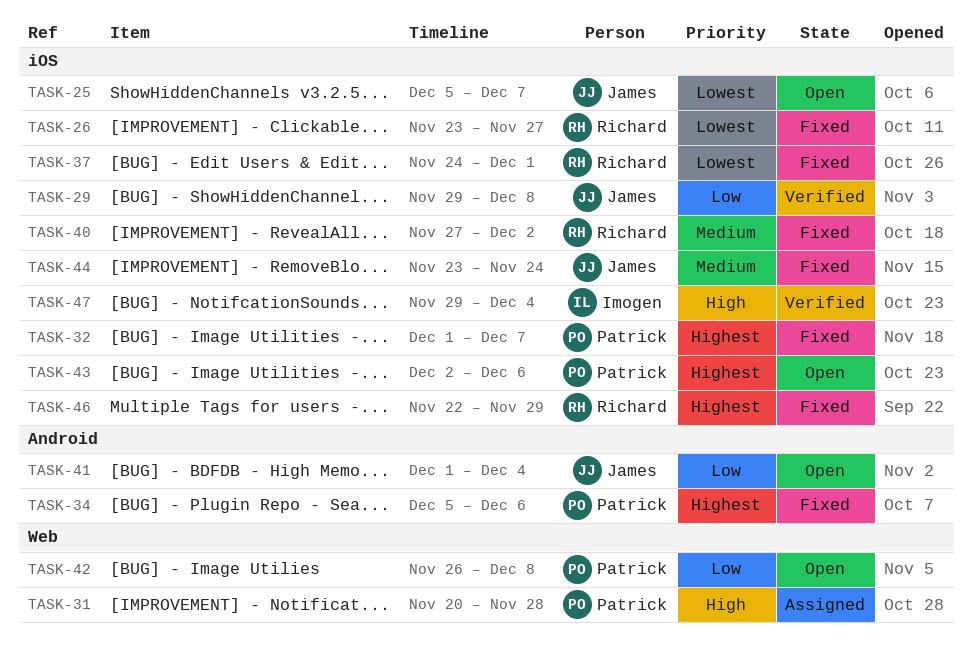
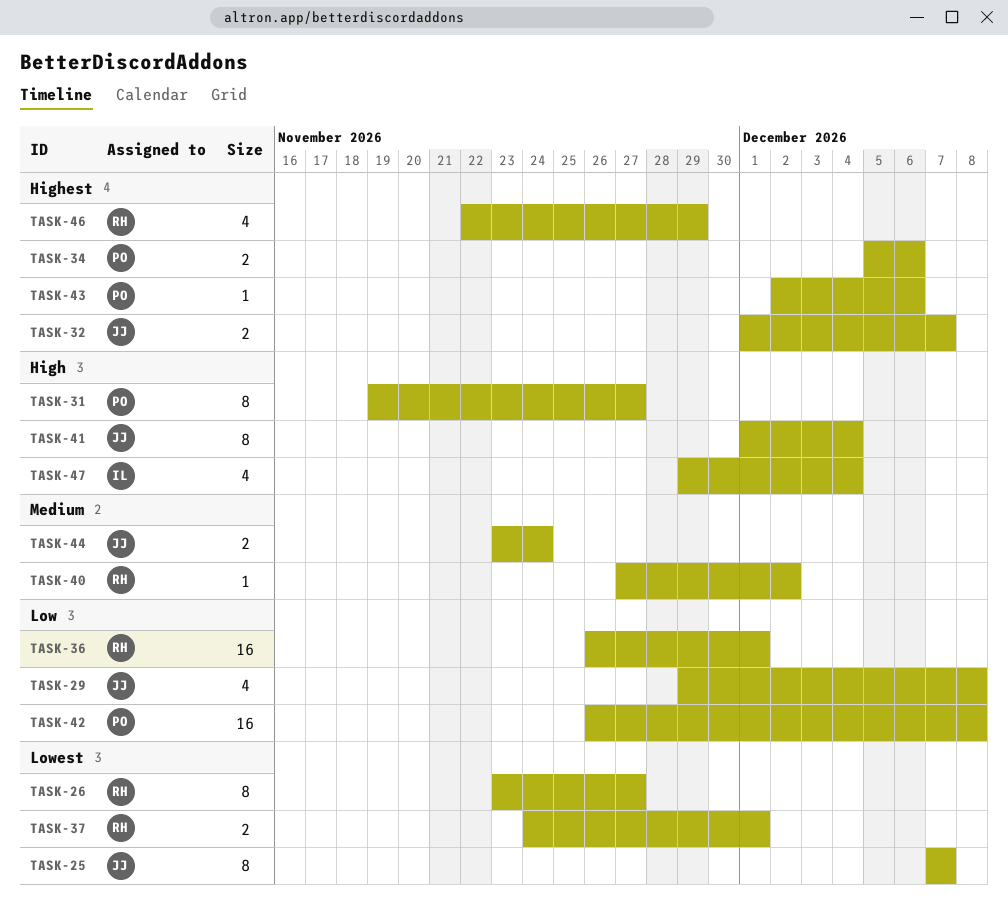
TASK-25, start: Dec 5 -> Dec 7
TASK-31, start: Nov 20 -> Nov 19
TASK-31, due: Nov 28 -> Nov 27
TASK-32, owner: Patrick -> James
TASK-36: none -> present
TASK-41, priority: Low -> High

